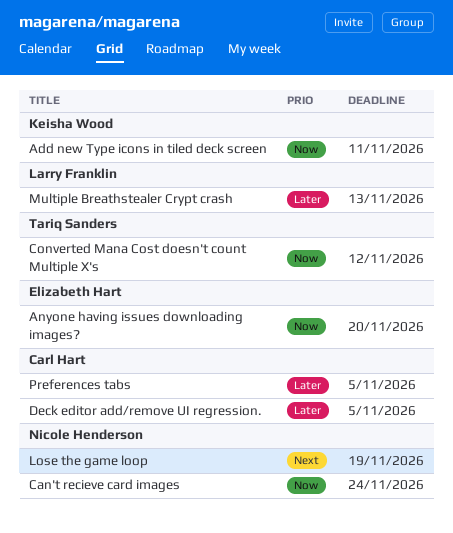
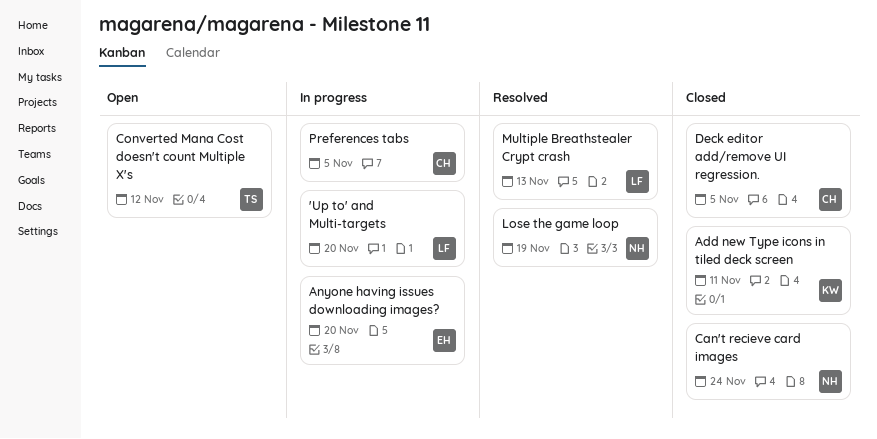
'Up to' and Multi-targets: none -> present

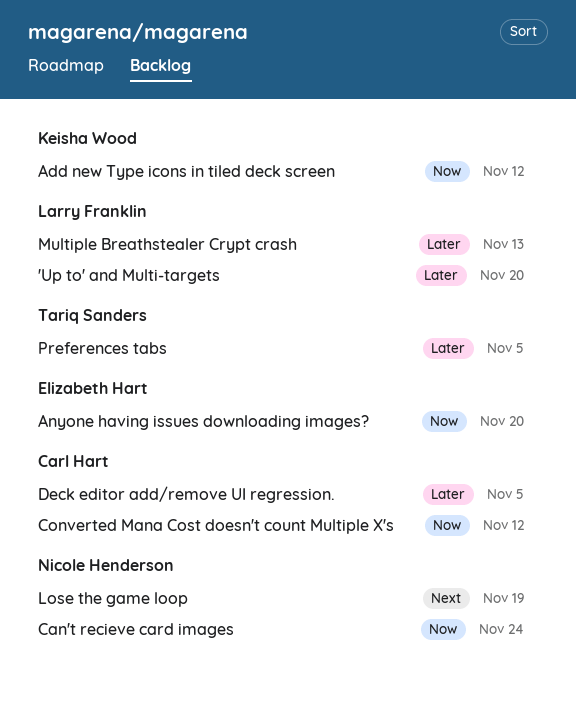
Add new Type icons in tiled deck screen, due: Nov 11 -> Nov 12
Converted Mana Cost doesn't count Multiple X's, owner: Tariq Sanders -> Carl Hart
Preferences tabs, owner: Carl Hart -> Tariq Sanders

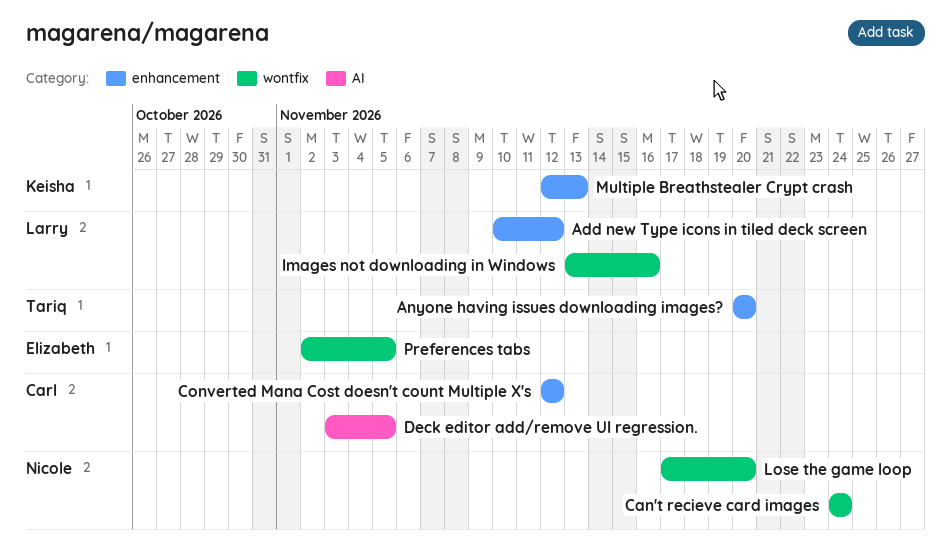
'Up to' and Multi-targets: present -> none
Add new Type icons in tiled deck screen, owner: Keisha Wood -> Larry Franklin
Anyone having issues downloading images?, owner: Elizabeth Hart -> Tariq Sanders
Images not downloading in Windows: none -> present
Lose the game loop, due: Nov 19 -> Nov 20
Multiple Breathstealer Crypt crash, owner: Larry Franklin -> Keisha Wood
Preferences tabs, owner: Tariq Sanders -> Elizabeth Hart

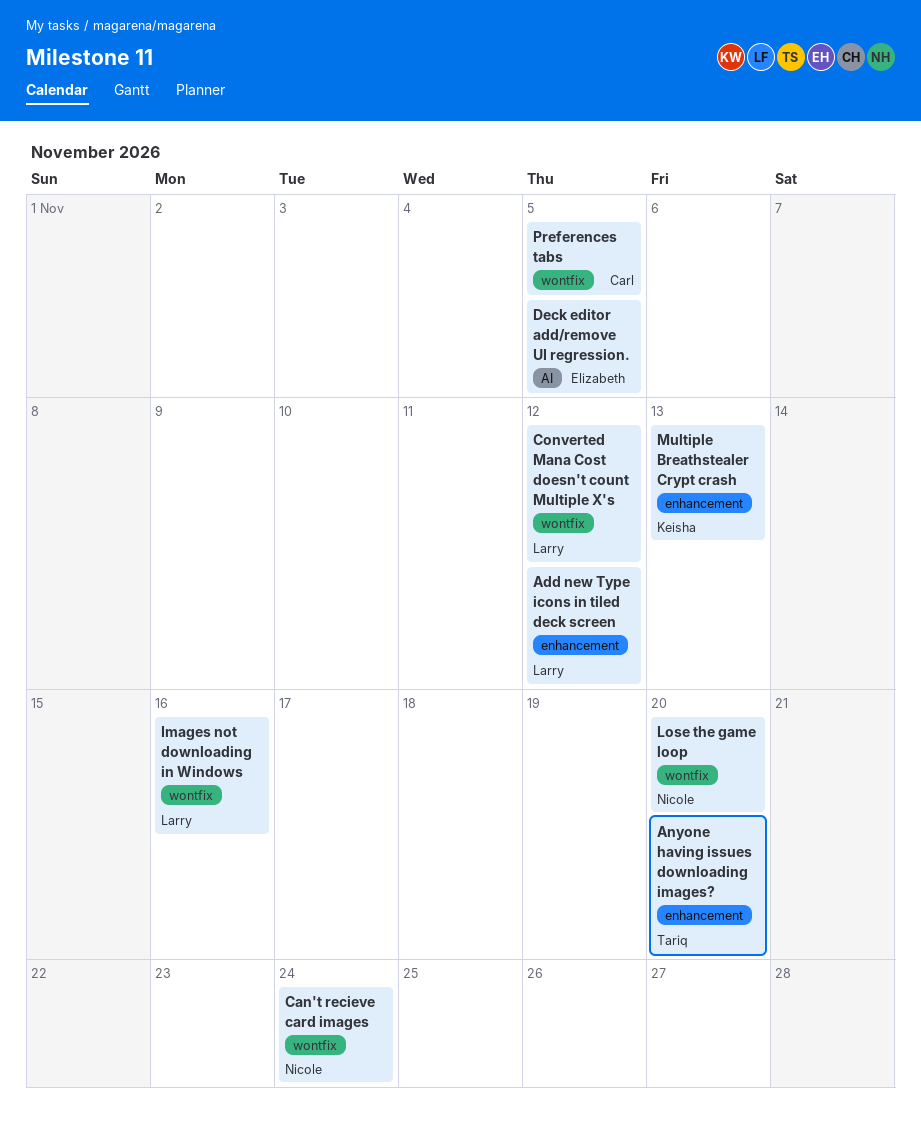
Converted Mana Cost doesn't count Multiple X's, owner: Carl -> Larry
Converted Mana Cost doesn't count Multiple X's, label: enhancement -> wontfix
Deck editor add/remove UI regression., owner: Carl -> Elizabeth
Preferences tabs, owner: Elizabeth -> Carl

